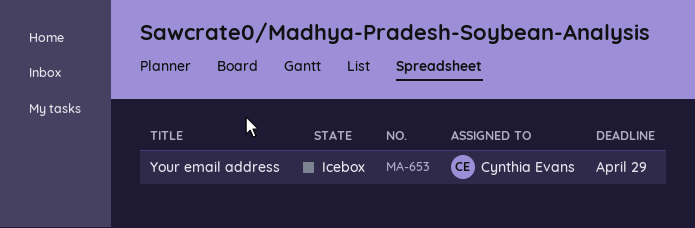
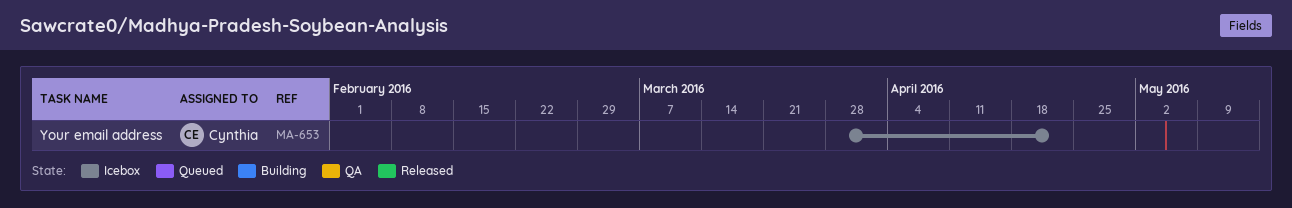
MA-653, due: Apr 29 -> Apr 22

